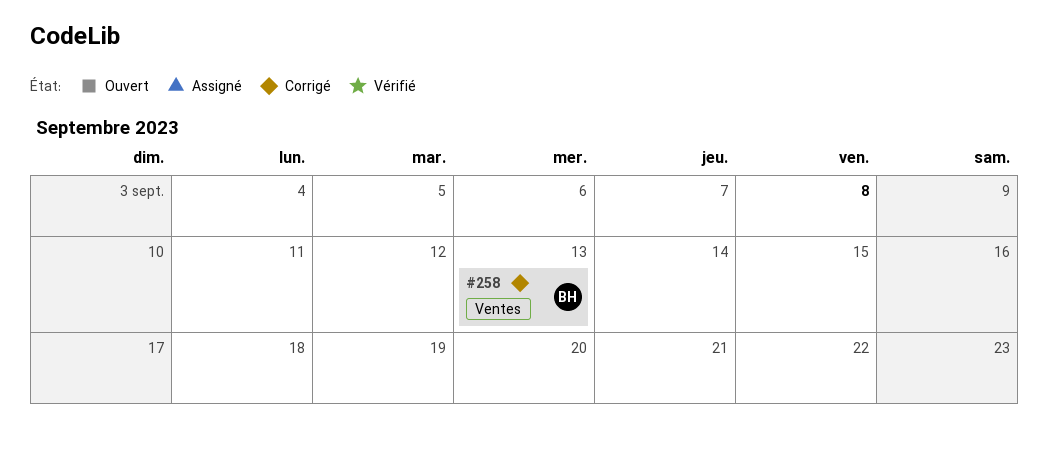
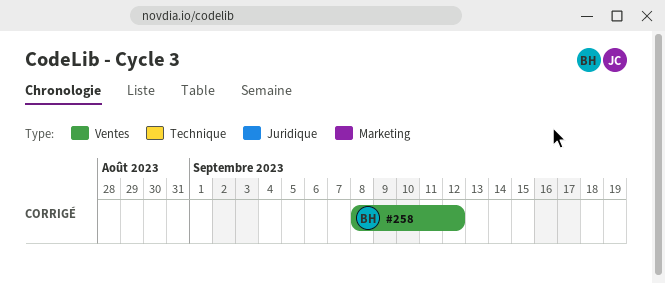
#258, due: Sep 13 -> Sep 12

